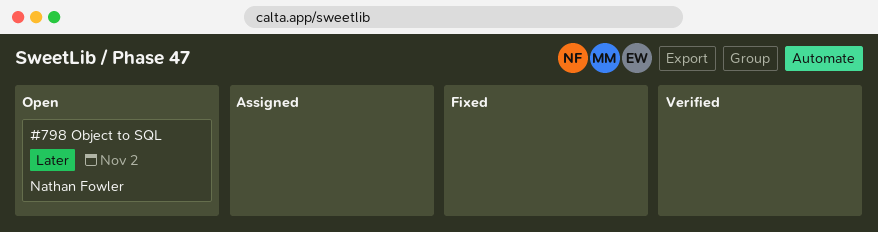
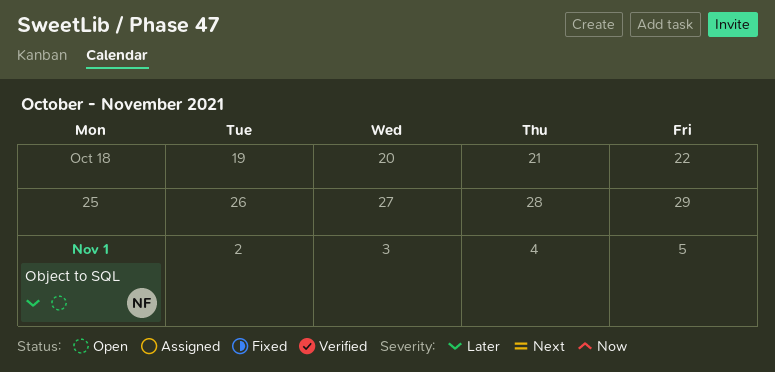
Object to SQL, due: Nov 2 -> Nov 1

